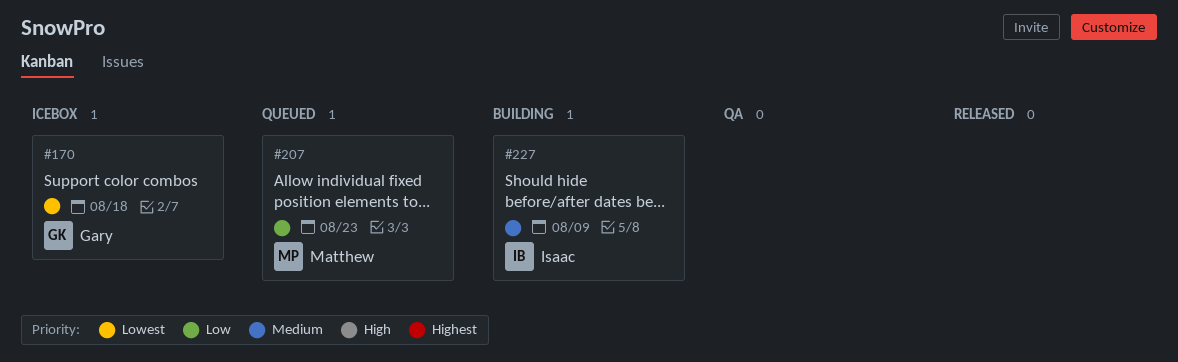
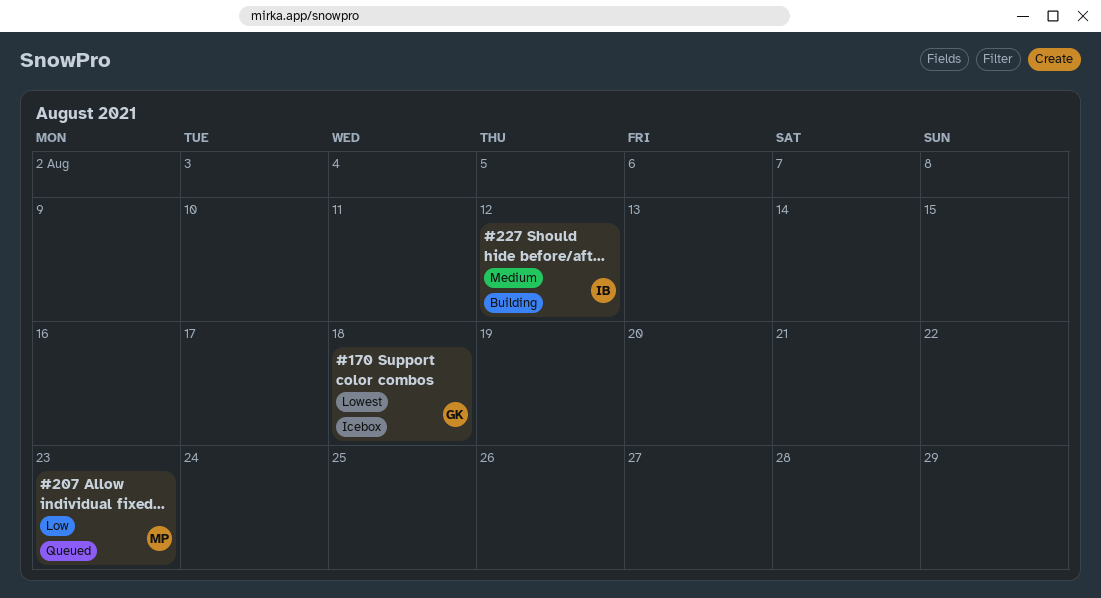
#227, due: Aug 9 -> Aug 12

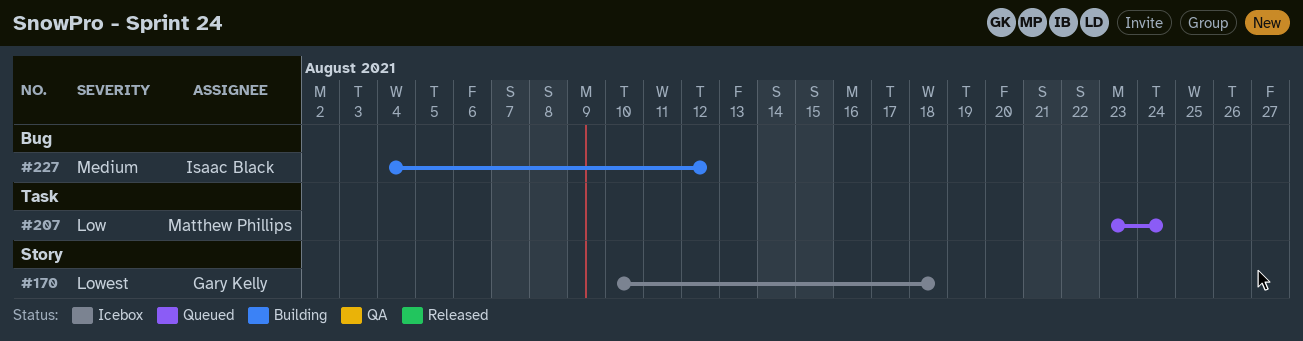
#207, due: Aug 23 -> Aug 24

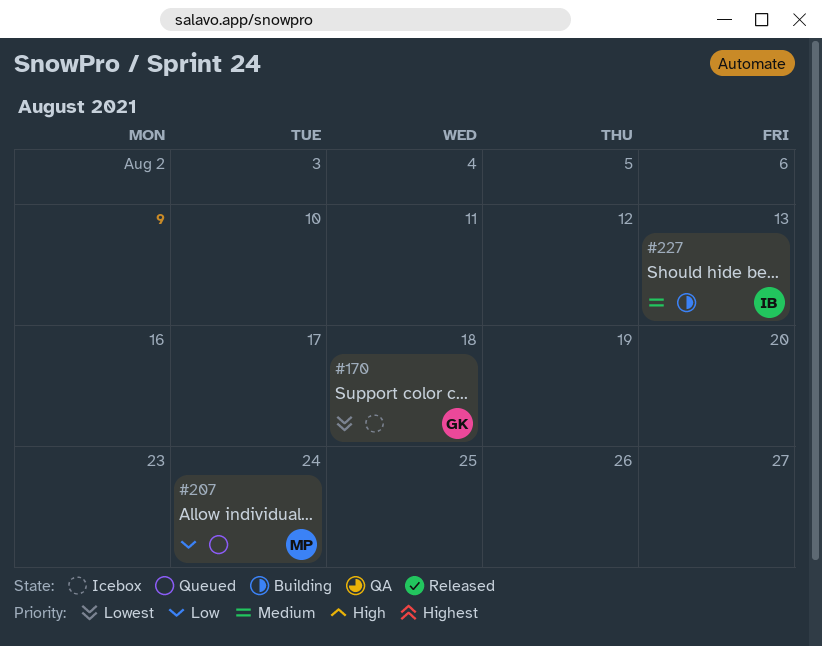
#227, due: Aug 12 -> Aug 13

